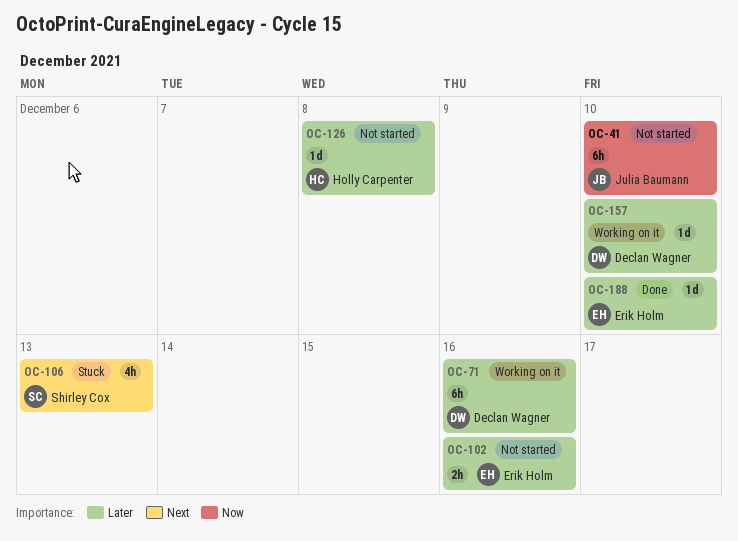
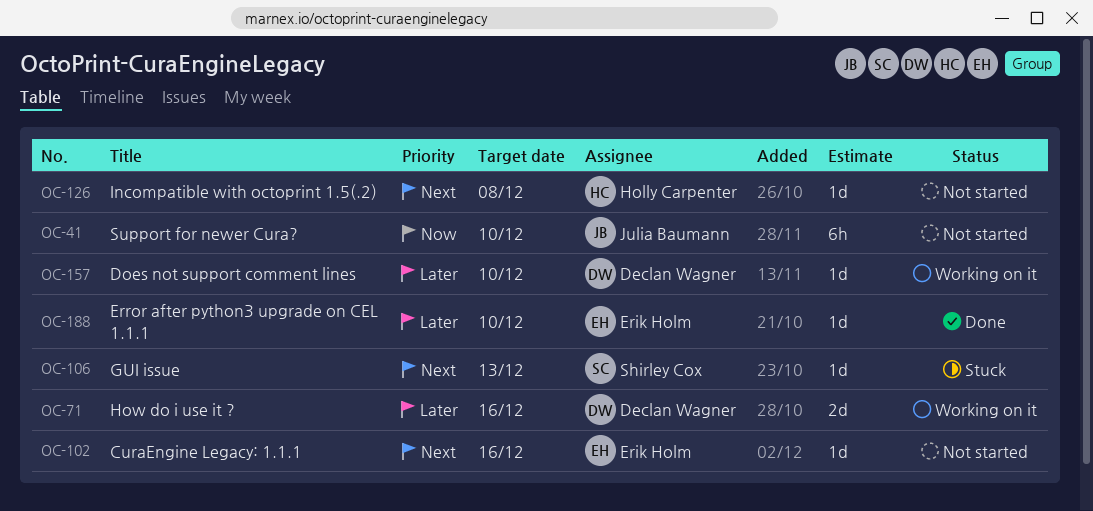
OC-71, estimate: 6h -> 2d
OC-102, priority: Later -> Next
OC-102, estimate: 2h -> 1d
OC-106, estimate: 4h -> 1d
OC-126, priority: Later -> Next

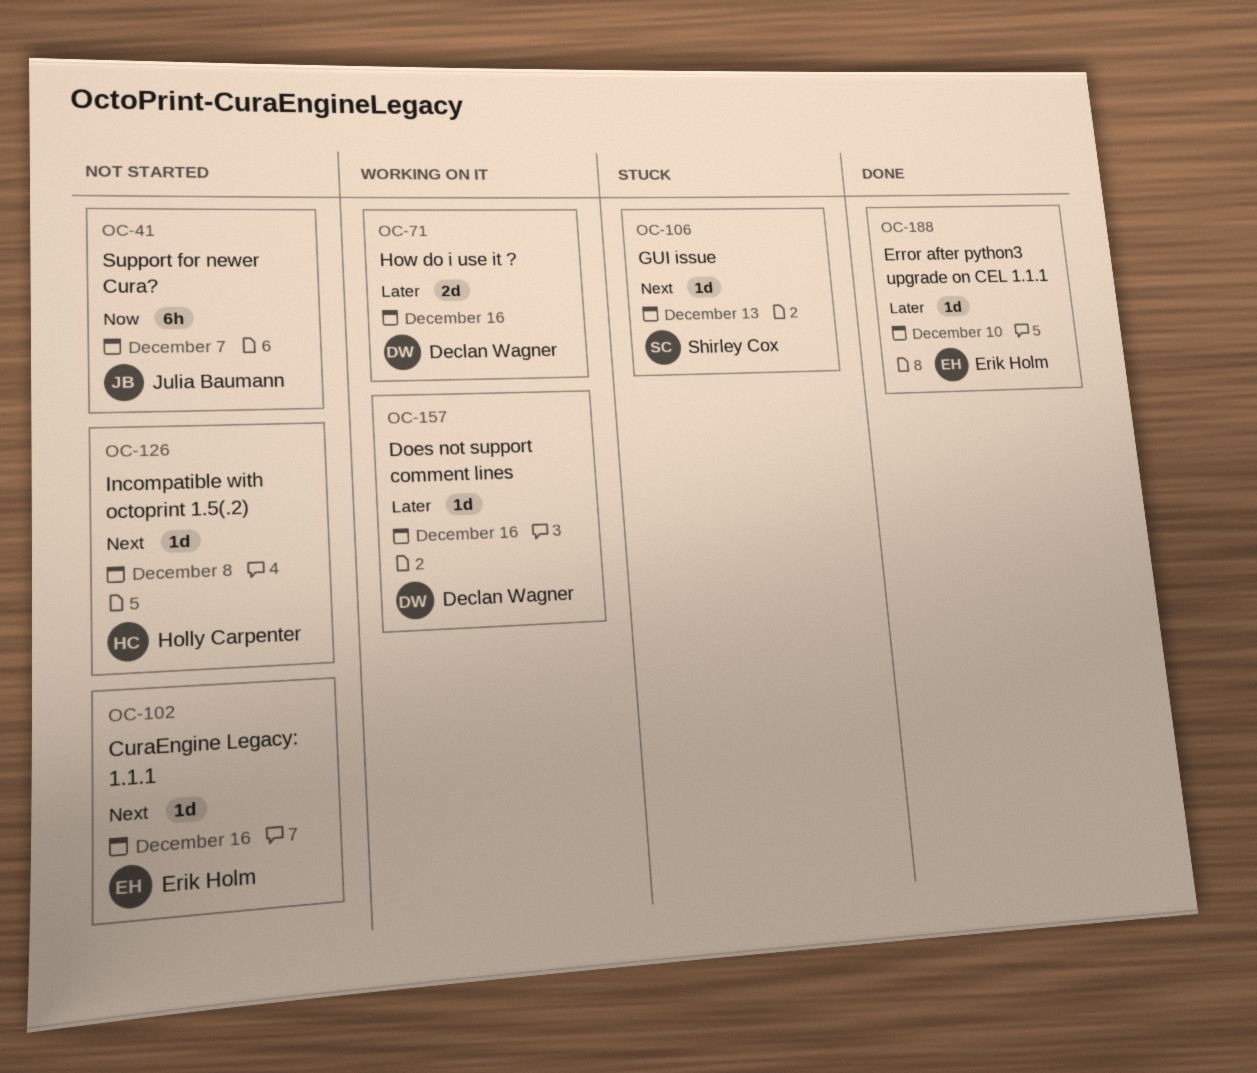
OC-41, due: Dec 10 -> Dec 7
OC-157, due: Dec 10 -> Dec 16

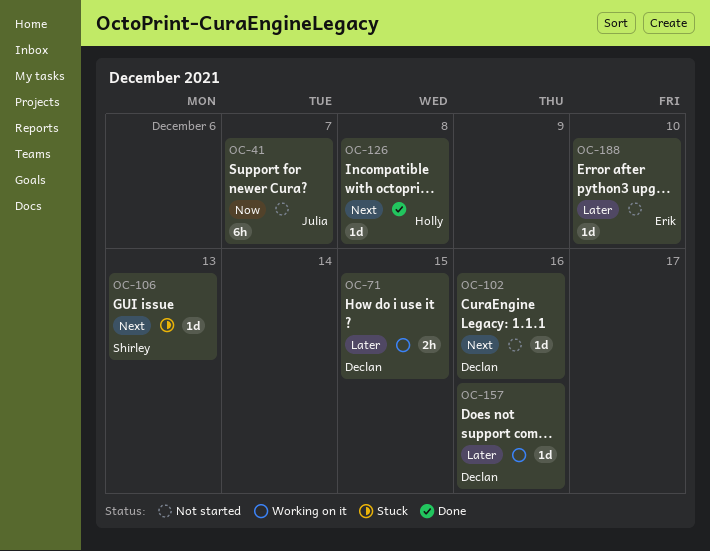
OC-71, estimate: 2d -> 2h
OC-71, due: Dec 16 -> Dec 15
OC-102, owner: Erik Holm -> Declan Wagner
OC-126, status: Not started -> Done
OC-188, status: Done -> Not started

